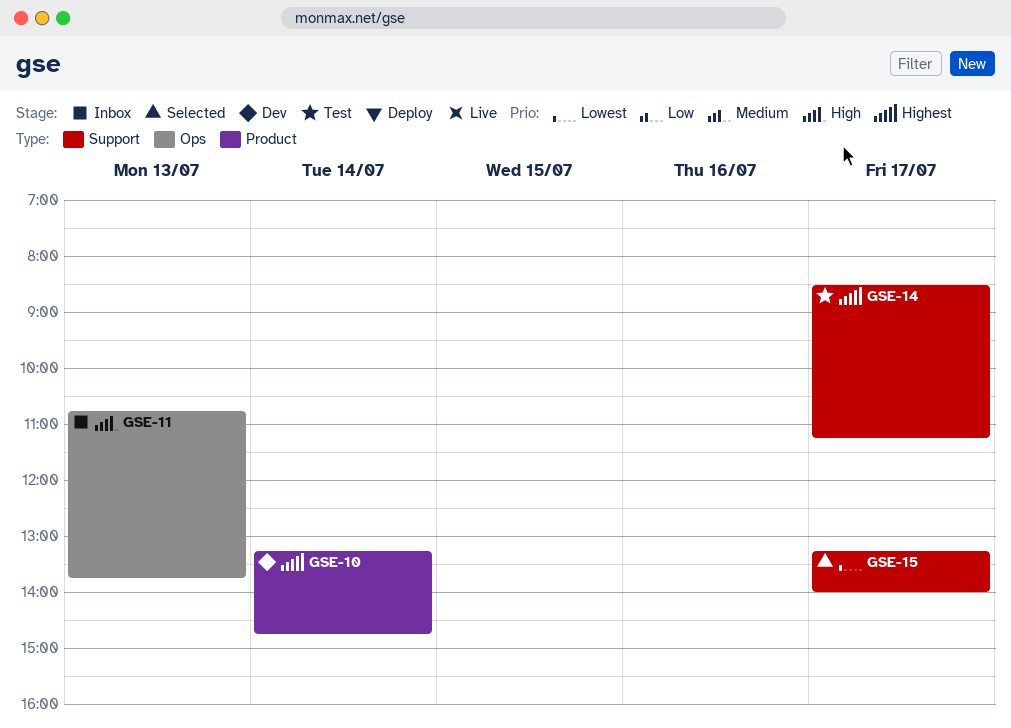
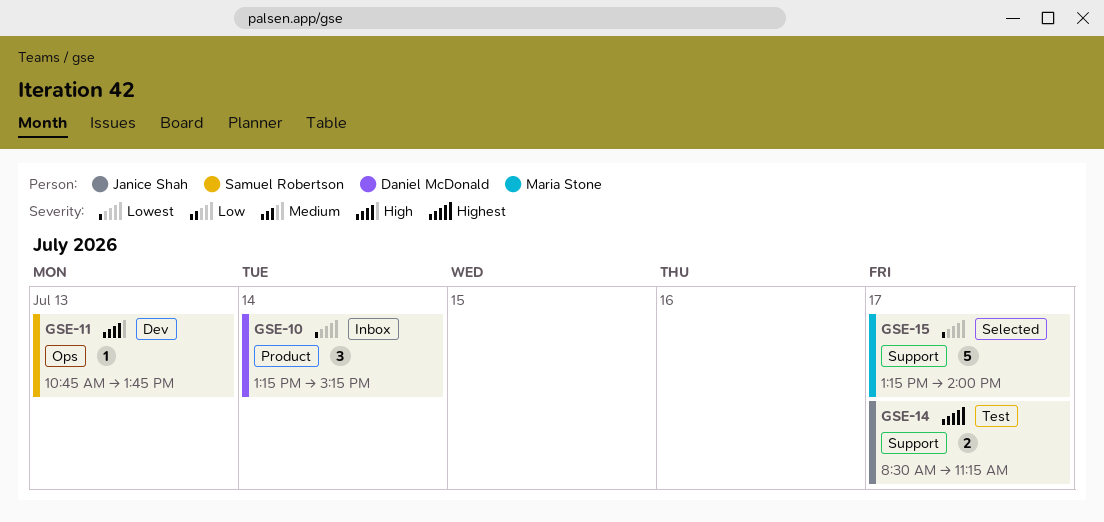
GSE-10, status: Dev -> Inbox
GSE-10, priority: Highest -> Lowest
GSE-10, ends: 14:45 -> 15:15
GSE-11, status: Inbox -> Dev

